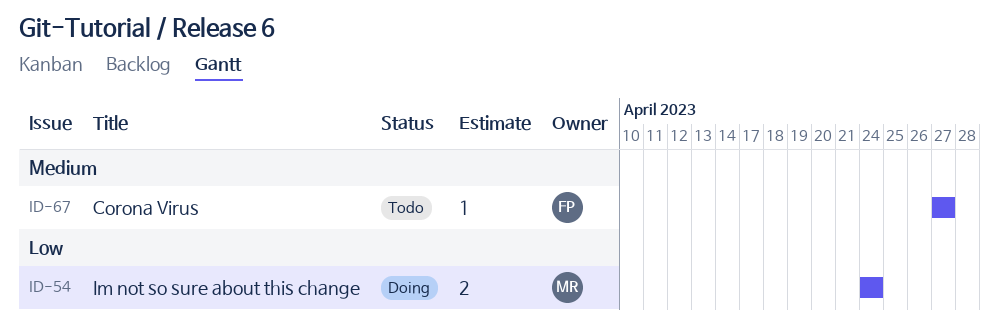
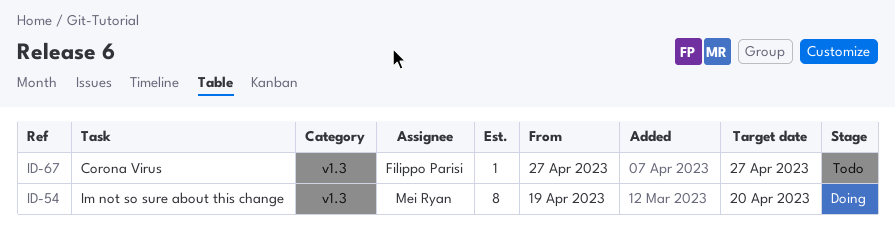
ID-54, estimate: 2 -> 8
ID-54, start: Apr 24 -> Apr 19
ID-54, due: Apr 24 -> Apr 20

